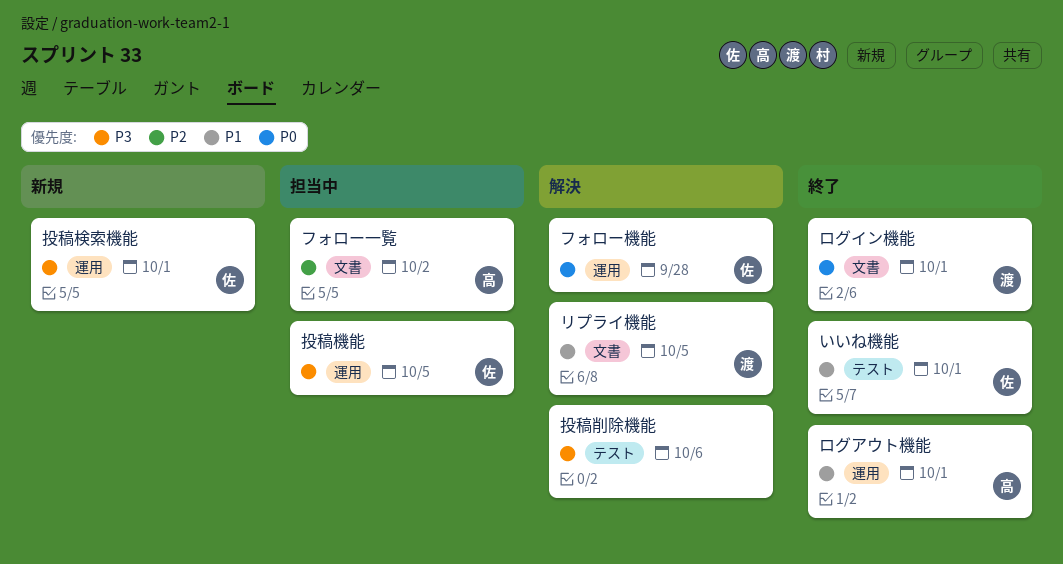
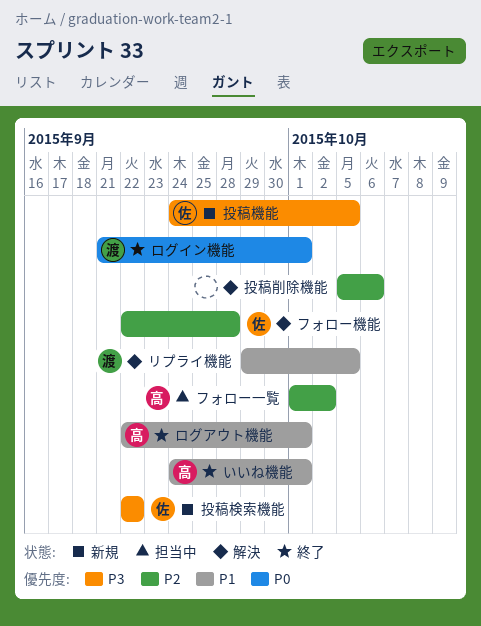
いいね機能, owner: 佐 -> 高
フォロー機能, priority: P0 -> P2
投稿削除機能, priority: P3 -> P2
投稿検索機能, due: Oct 1 -> Sep 22
投稿機能, status: 担当中 -> 新規

